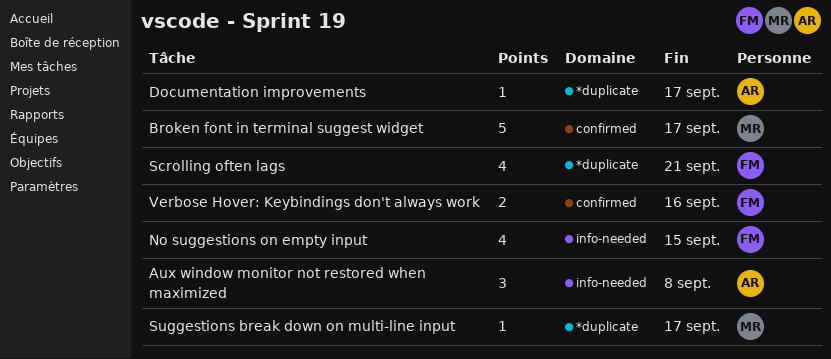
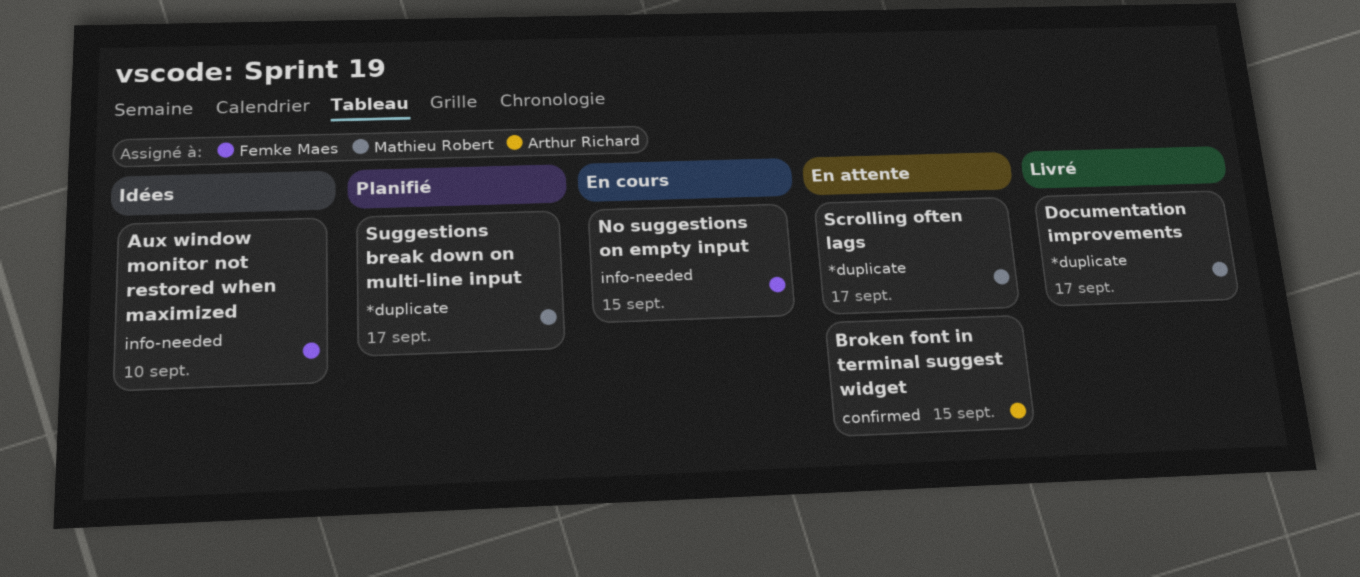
Aux window monitor not restored when maximized, owner: Arthur Richard -> Femke Maes
Aux window monitor not restored when maximized, due: Sep 8 -> Sep 10
Broken font in terminal suggest widget, owner: Mathieu Robert -> Arthur Richard
Broken font in terminal suggest widget, due: Sep 17 -> Sep 15
Documentation improvements, owner: Arthur Richard -> Mathieu Robert
Scrolling often lags, owner: Femke Maes -> Mathieu Robert
Scrolling often lags, due: Sep 21 -> Sep 17
Verbose Hover: Keybindings don't always work: present -> none

